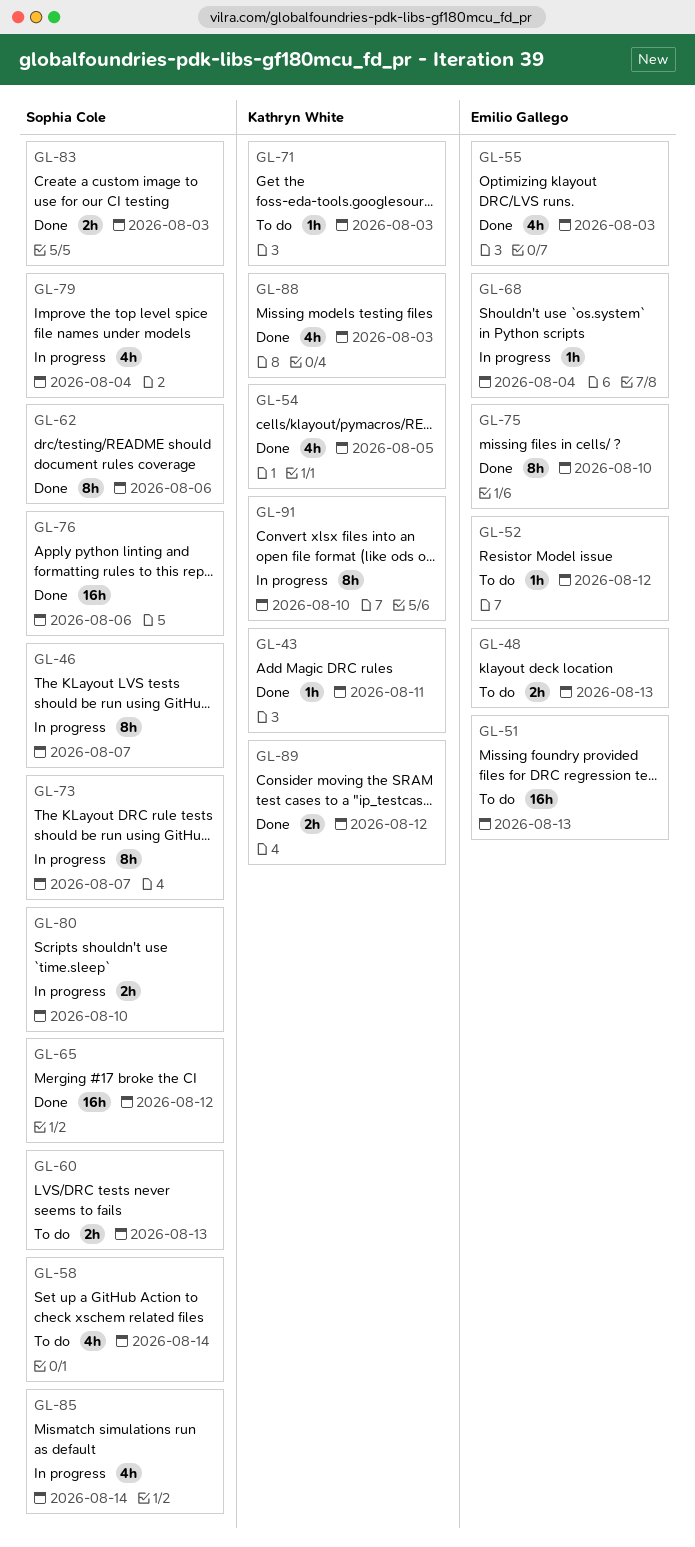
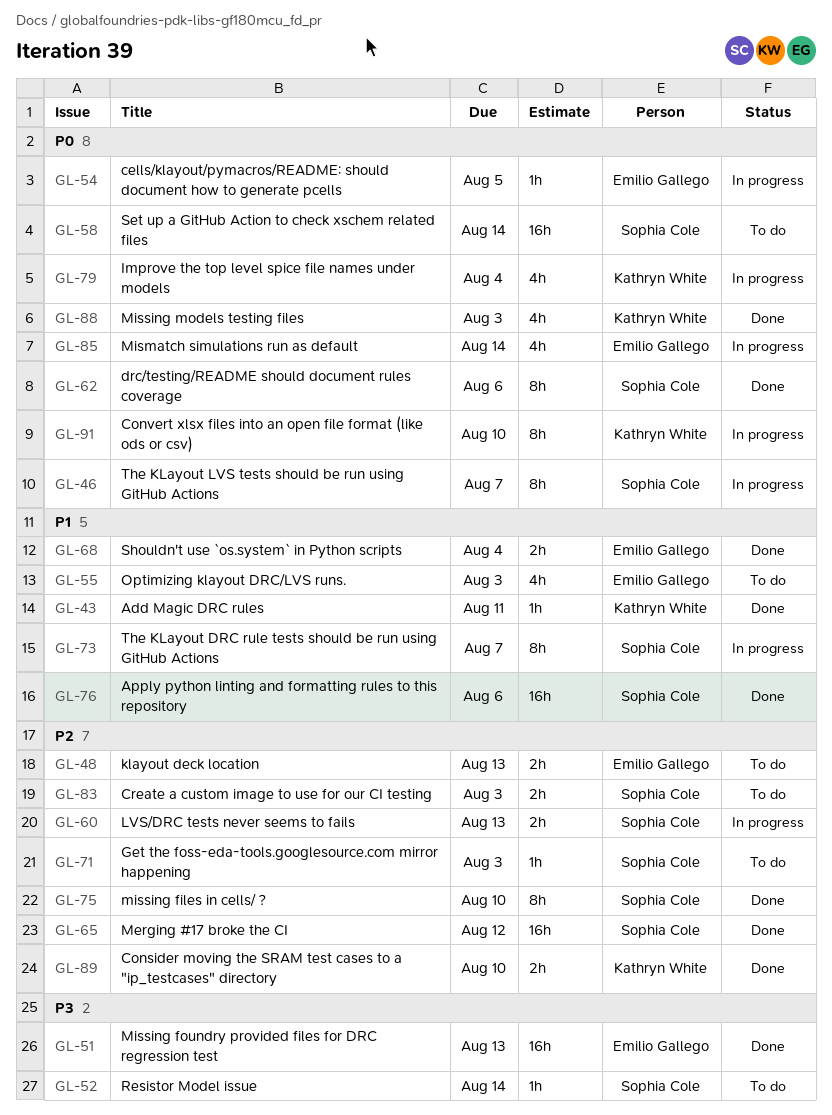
GL-51, status: To do -> Done
GL-52, owner: Emilio Gallego -> Sophia Cole
GL-52, due: Aug 12 -> Aug 14
GL-54, status: Done -> In progress
GL-54, owner: Kathryn White -> Emilio Gallego
GL-54, estimate: 4h -> 1h
GL-55, status: Done -> To do
GL-58, estimate: 4h -> 16h
GL-60, status: To do -> In progress
GL-68, status: In progress -> Done
GL-68, estimate: 1h -> 2h
GL-71, owner: Kathryn White -> Sophia Cole
GL-75, owner: Emilio Gallego -> Sophia Cole
GL-79, owner: Sophia Cole -> Kathryn White
GL-80: present -> none
GL-83, status: Done -> To do
GL-85, owner: Sophia Cole -> Emilio Gallego
GL-89, due: Aug 12 -> Aug 10

